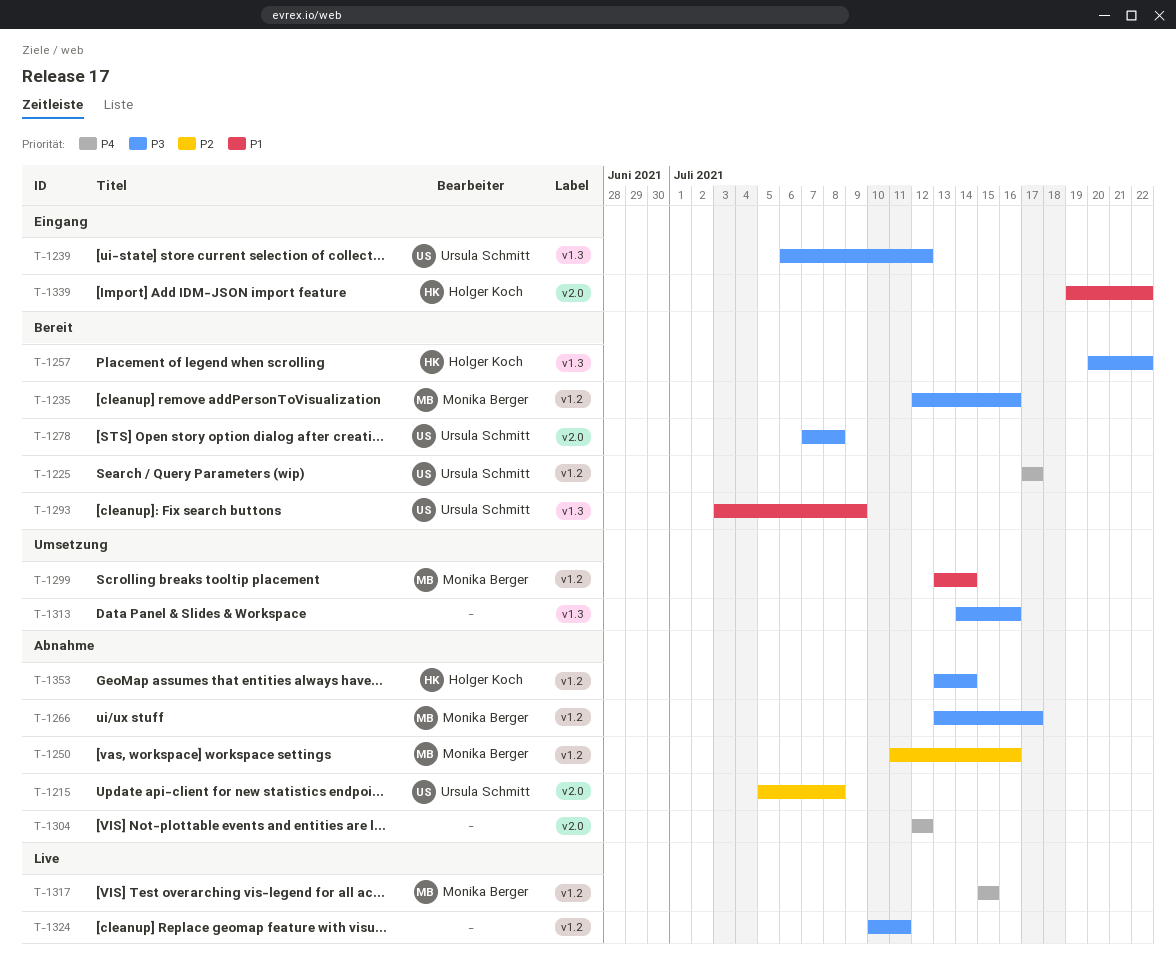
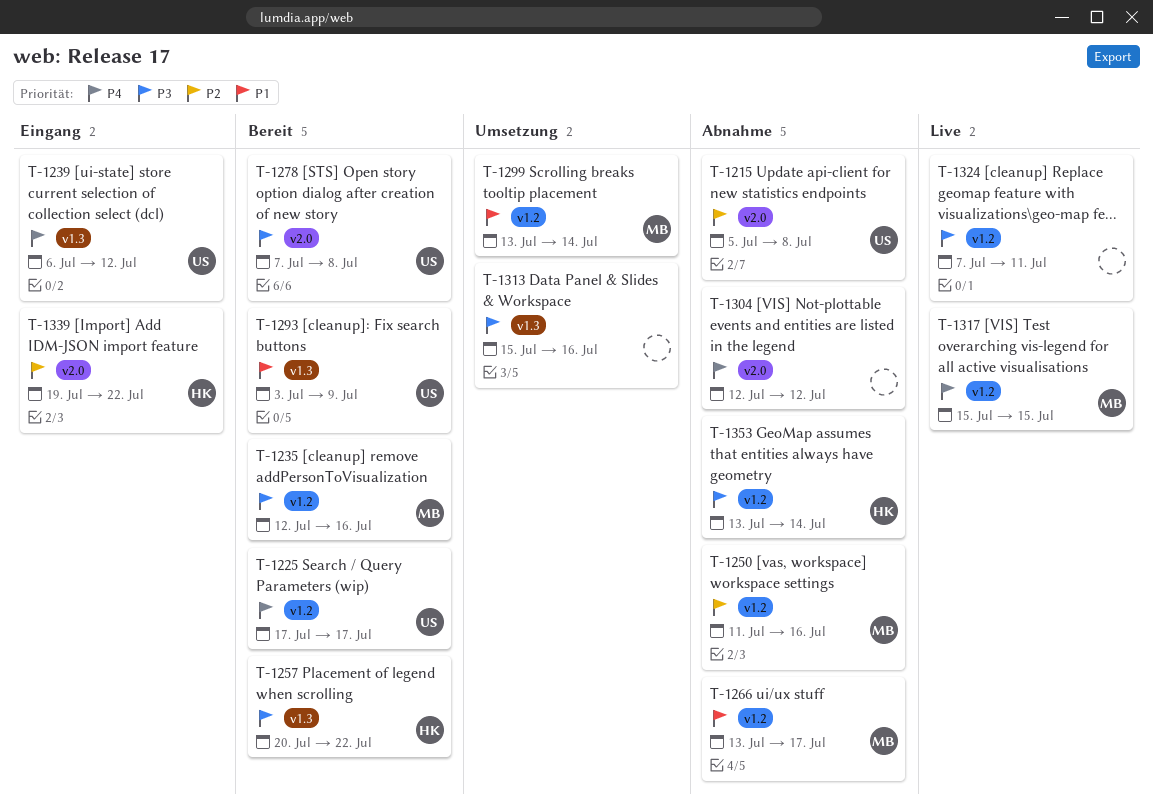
T-1239, priority: P3 -> P4
T-1266, priority: P3 -> P1
T-1313, start: Jul 14 -> Jul 15
T-1324, start: Jul 10 -> Jul 7
T-1339, priority: P1 -> P2

